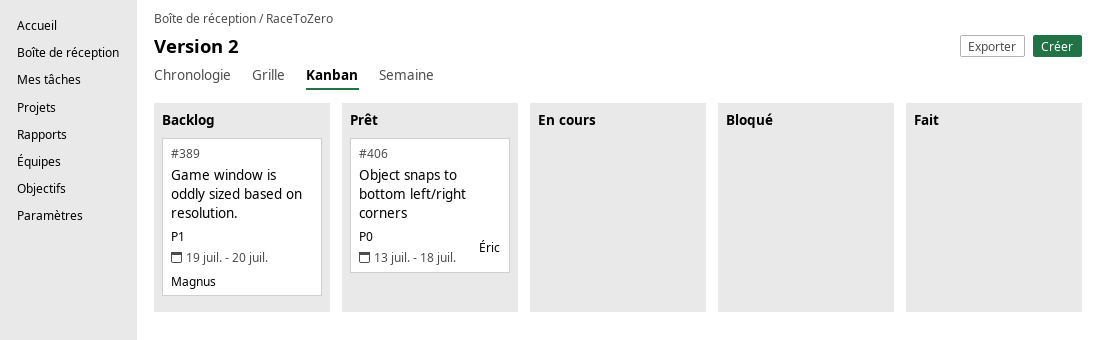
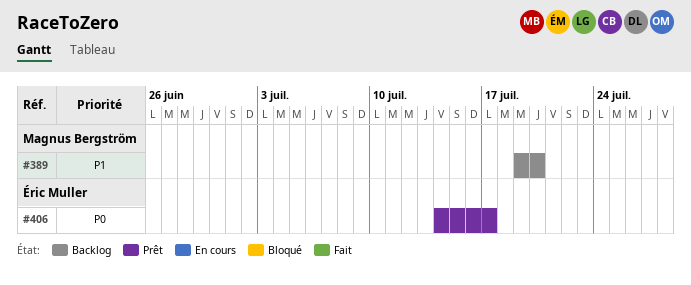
#406, start: Jul 13 -> Jul 14
#406, due: Jul 18 -> Jul 17

